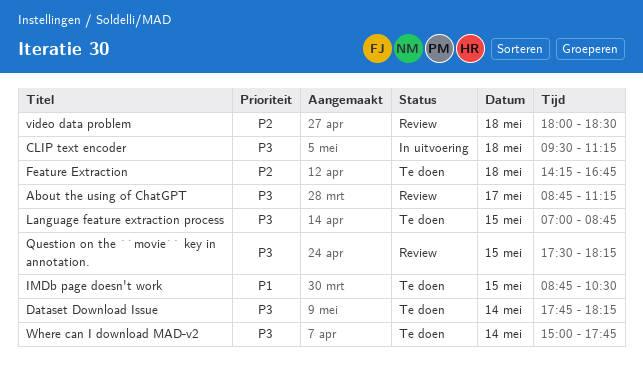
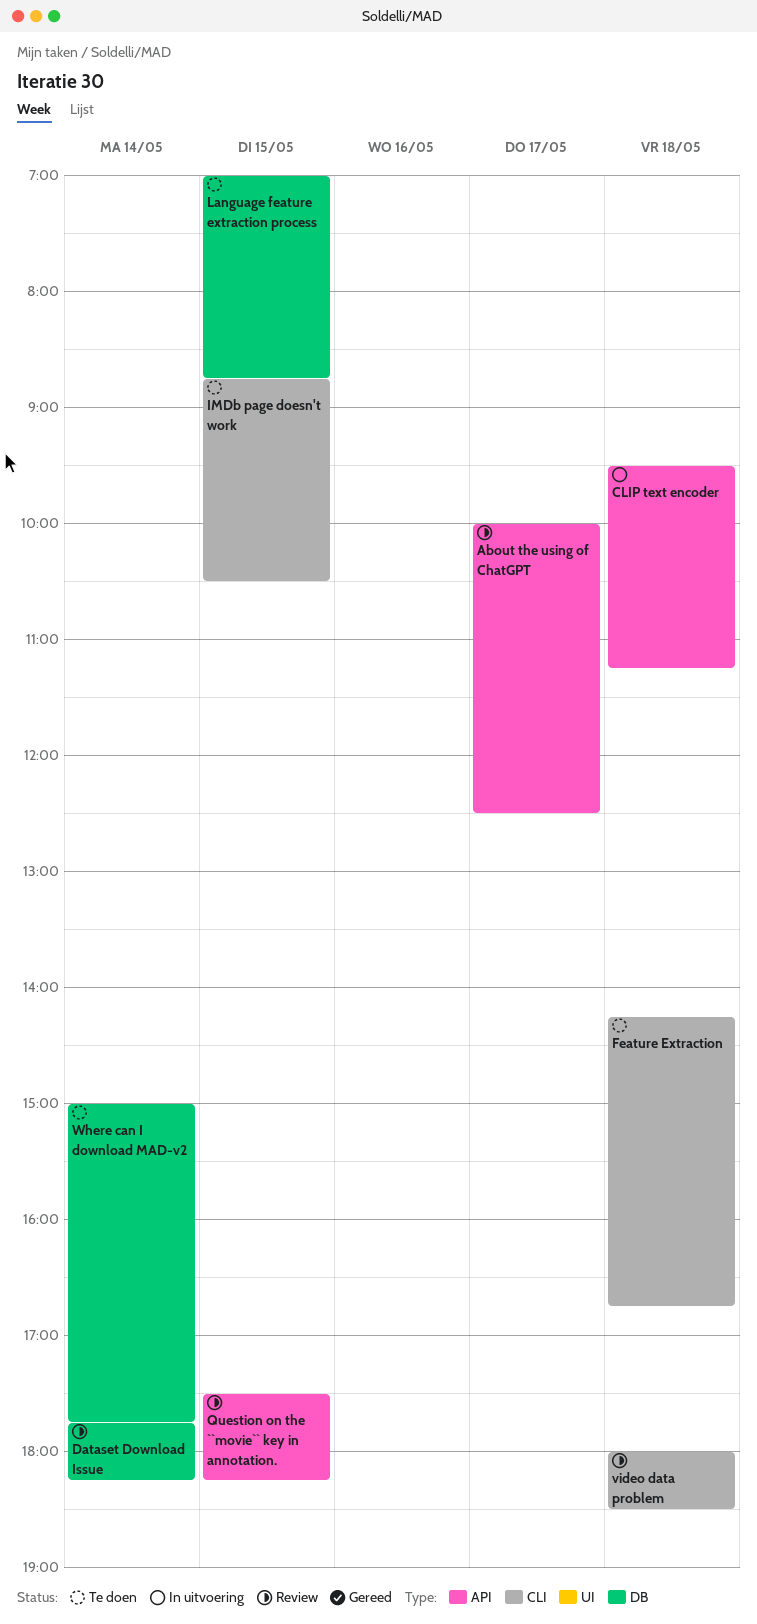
About the using of ChatGPT, begins: 08:45 -> 10:00
About the using of ChatGPT, ends: 11:15 -> 12:30
Dataset Download Issue, status: Te doen -> Review

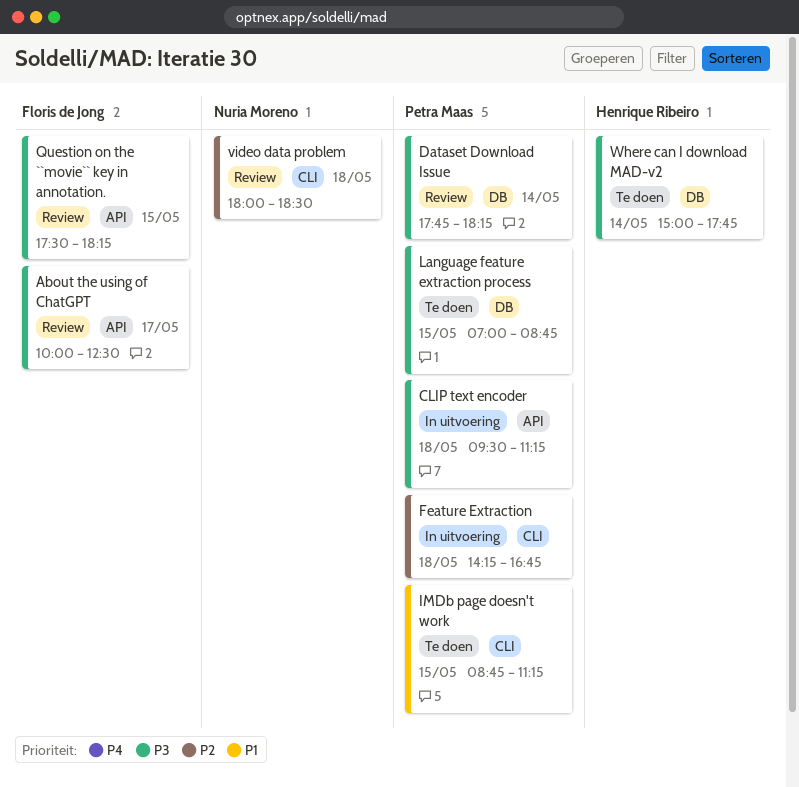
Feature Extraction, status: Te doen -> In uitvoering
IMDb page doesn't work, ends: 10:30 -> 11:15

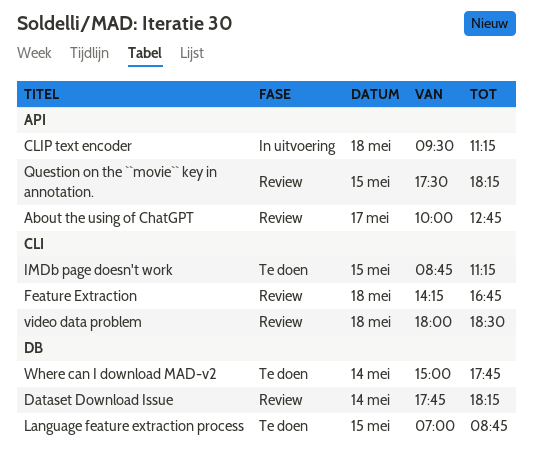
About the using of ChatGPT, ends: 12:30 -> 12:45
Feature Extraction, status: In uitvoering -> Review

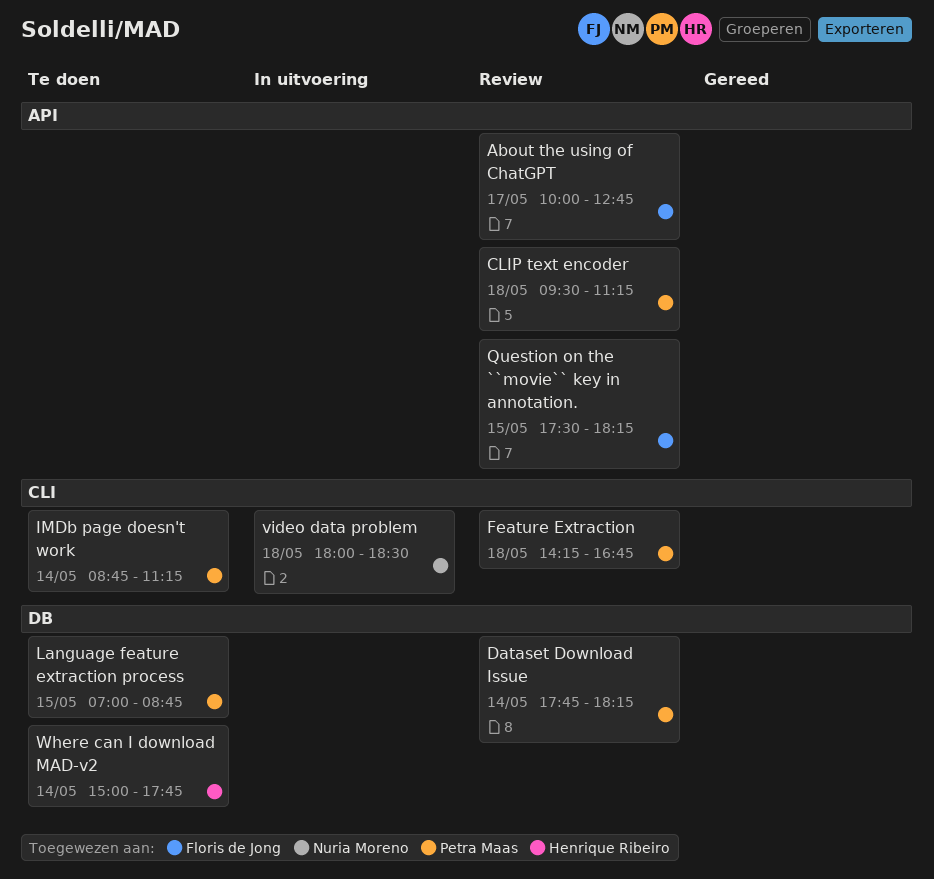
CLIP text encoder, status: In uitvoering -> Review
IMDb page doesn't work, day: May 15 -> May 14
video data problem, status: Review -> In uitvoering

